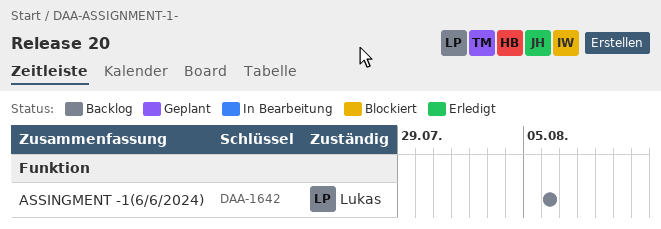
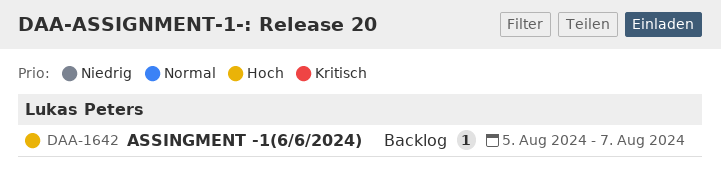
DAA-1642, start: Aug 6 -> Aug 5
DAA-1642, due: Aug 6 -> Aug 7

